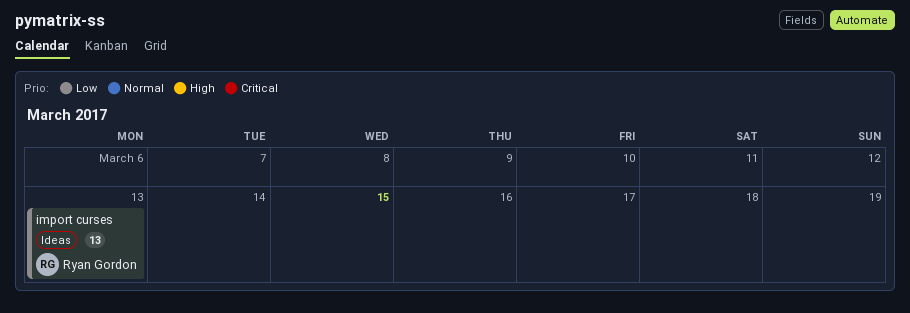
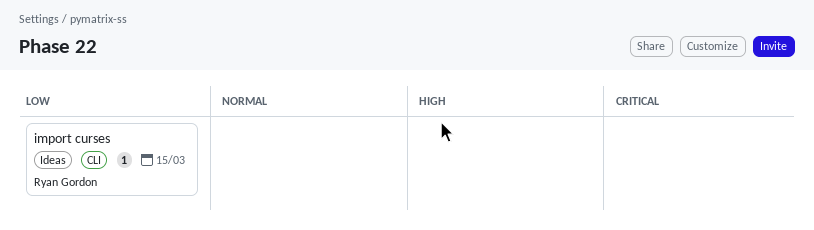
import curses, estimate: 13 -> 1
import curses, due: Mar 13 -> Mar 15

